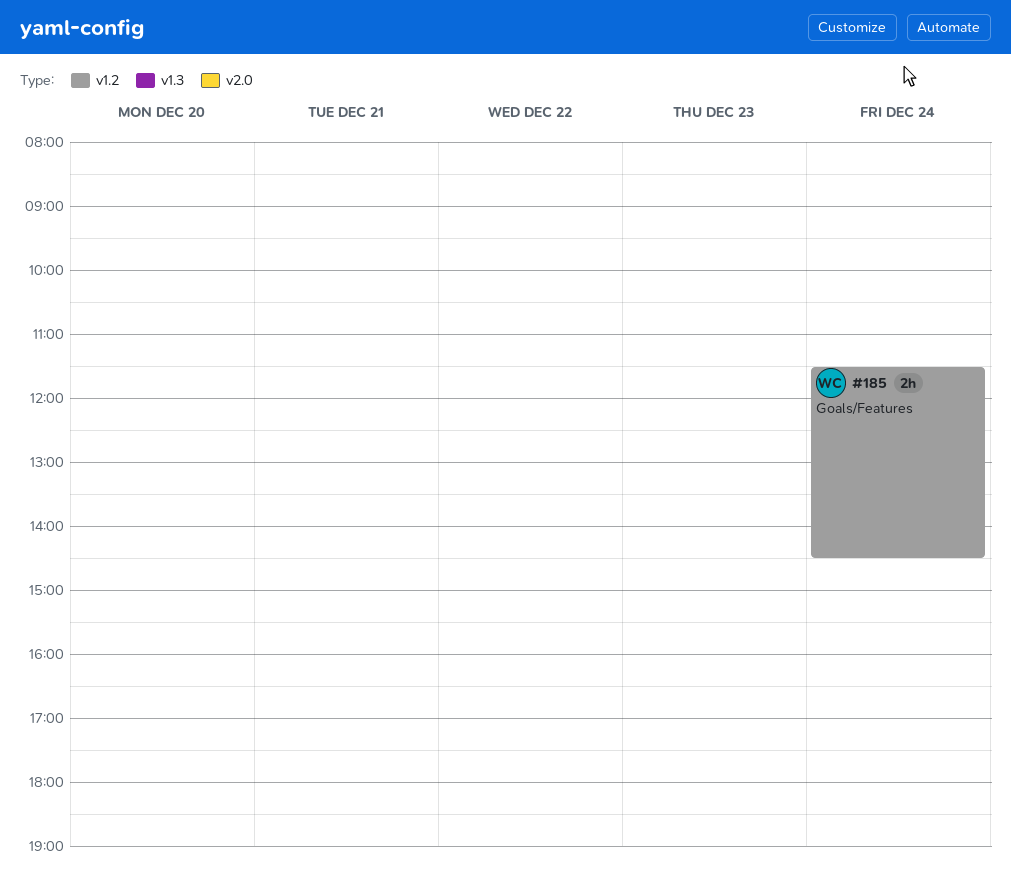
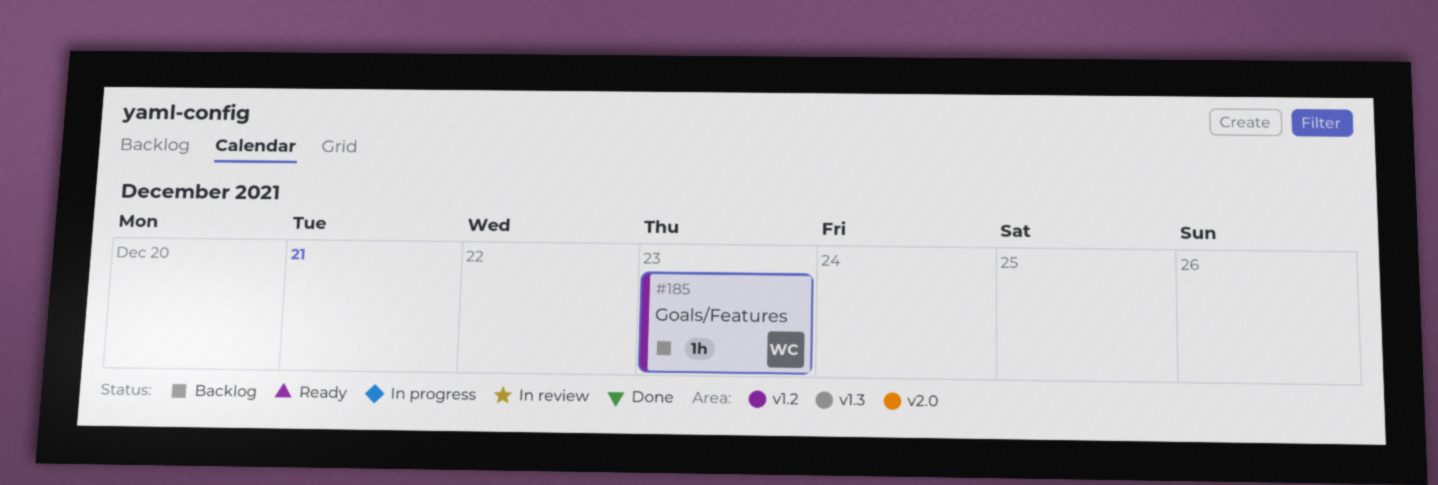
#185, estimate: 2h -> 1h
#185, day: Dec 24 -> Dec 23

